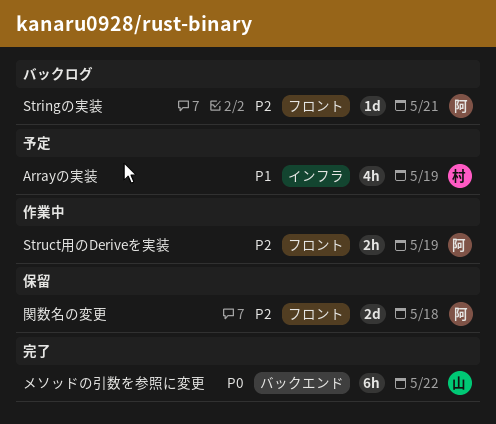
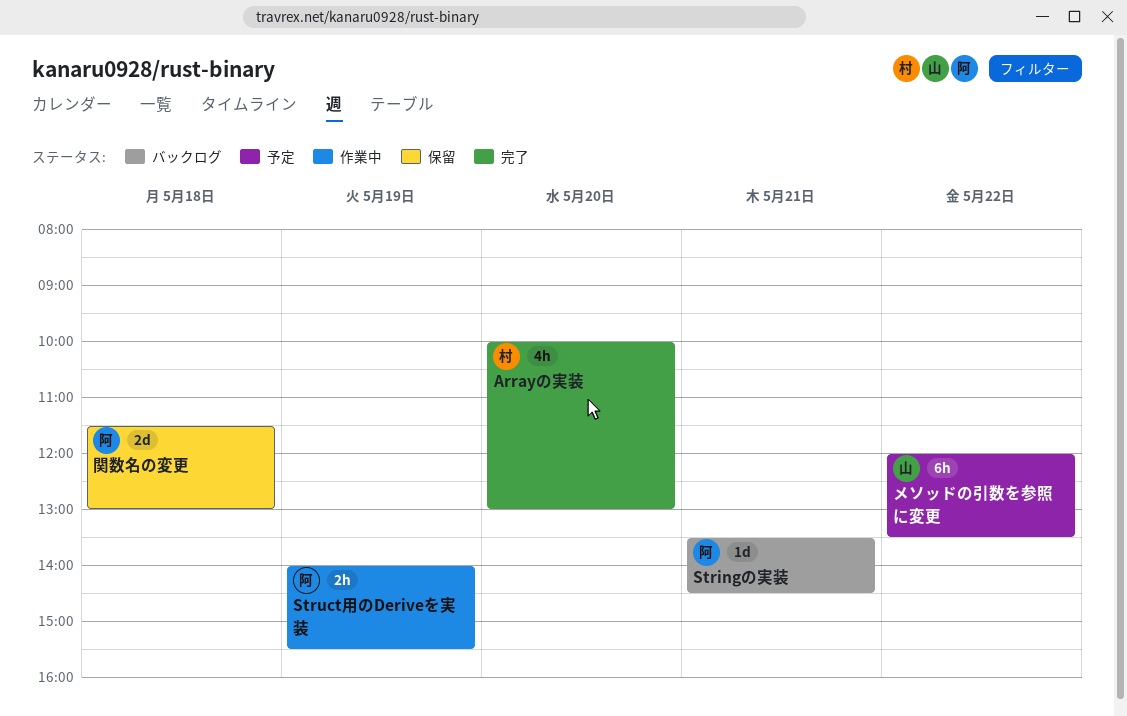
Arrayの実装, status: 予定 -> 完了
Arrayの実装, day: May 19 -> May 20
メソッドの引数を参照に変更, status: 完了 -> 予定

